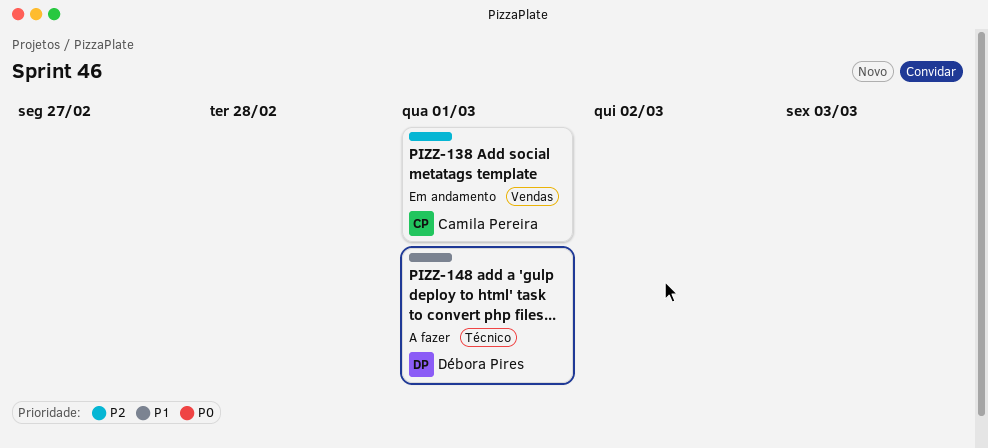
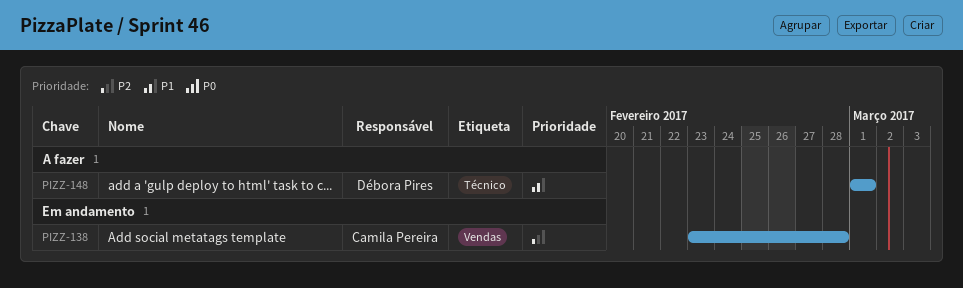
PIZZ-138, due: Mar 1 -> Feb 28

